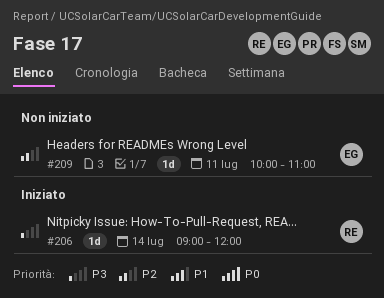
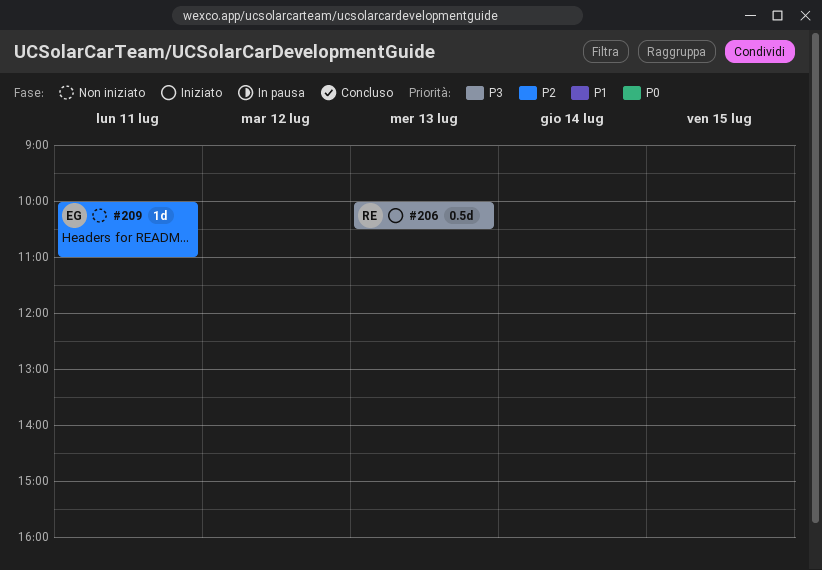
#206, estimate: 1d -> 0.5d
#206, day: Jul 14 -> Jul 13
#206, begins: 09:00 -> 10:00
#206, ends: 12:00 -> 10:30

